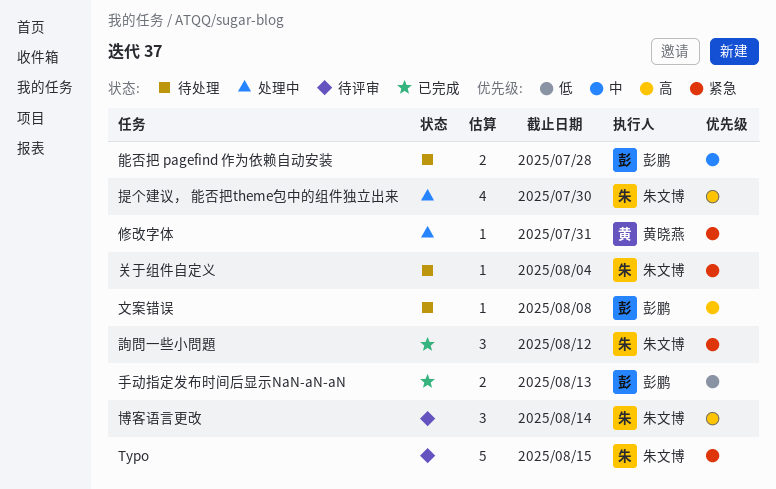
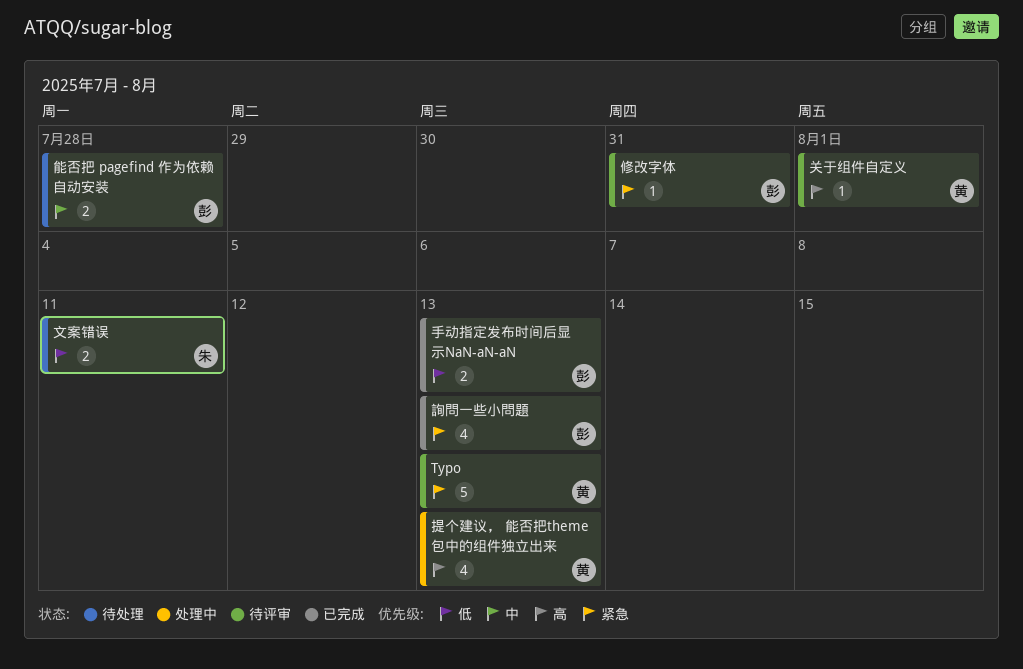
Typo, owner: 朱文博 -> 黄晓燕
Typo, due: Aug 15 -> Aug 13
修改字体, status: 处理中 -> 待评审
修改字体, owner: 黄晓燕 -> 彭鹏
关于组件自定义, status: 待处理 -> 待评审
关于组件自定义, owner: 朱文博 -> 黄晓燕
关于组件自定义, priority: 紧急 -> 高
关于组件自定义, due: Aug 4 -> Aug 1
博客语言更改: present -> none
提个建议， 能否把theme包中的组件独立出来, owner: 朱文博 -> 黄晓燕
提个建议， 能否把theme包中的组件独立出来, due: Jul 30 -> Aug 13
文案错误, owner: 彭鹏 -> 朱文博
文案错误, priority: 高 -> 低
文案错误, estimate: 1 -> 2
文案错误, due: Aug 8 -> Aug 11
詢問一些小問題, owner: 朱文博 -> 彭鹏
詢問一些小問題, estimate: 3 -> 4
詢問一些小問題, due: Aug 12 -> Aug 13

